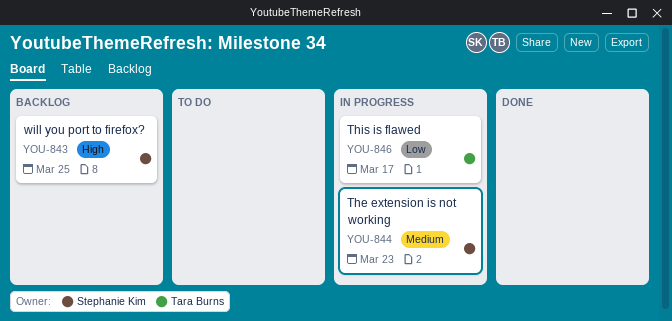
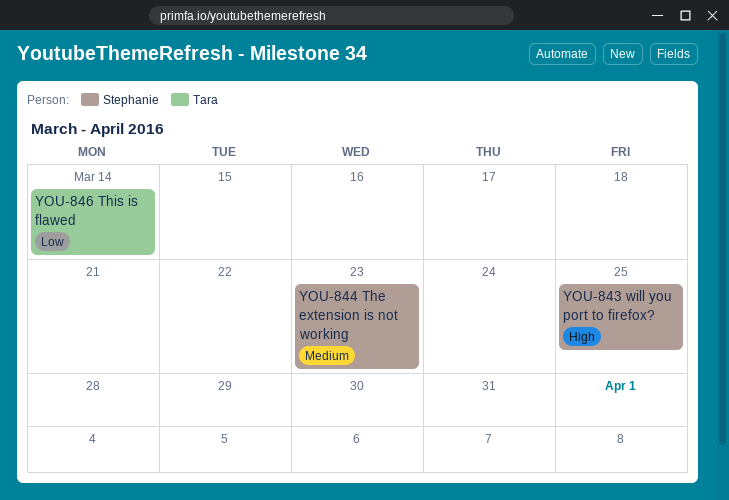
YOU-846, due: Mar 17 -> Mar 14

